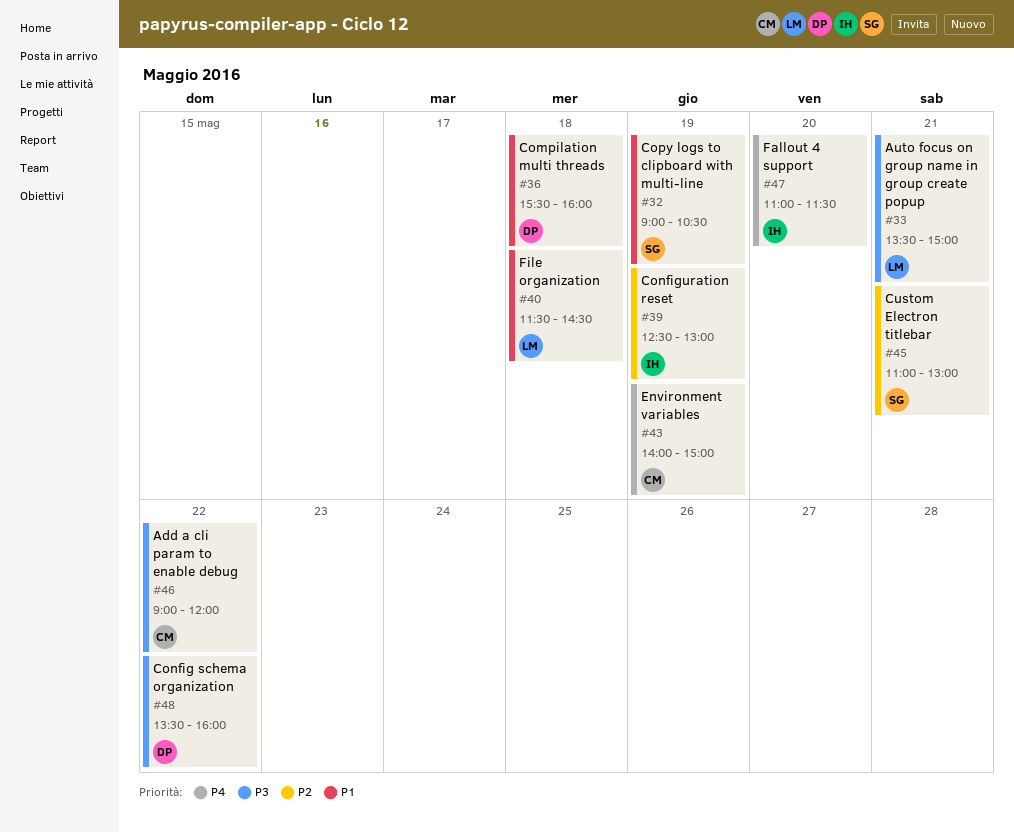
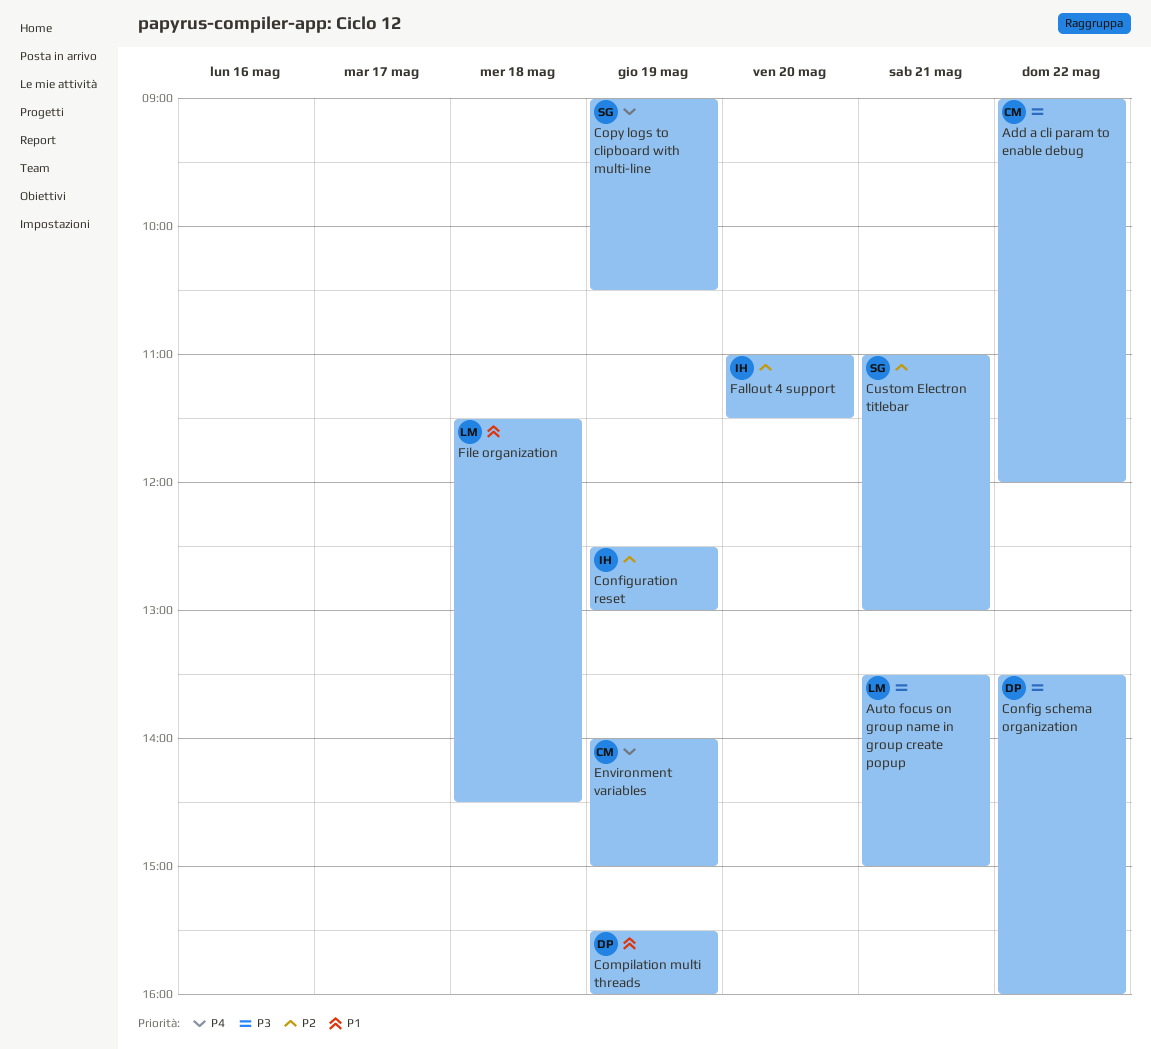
Compilation multi threads, day: May 18 -> May 19
Copy logs to clipboard with multi-line, priority: P1 -> P4
Fallout 4 support, priority: P4 -> P2

